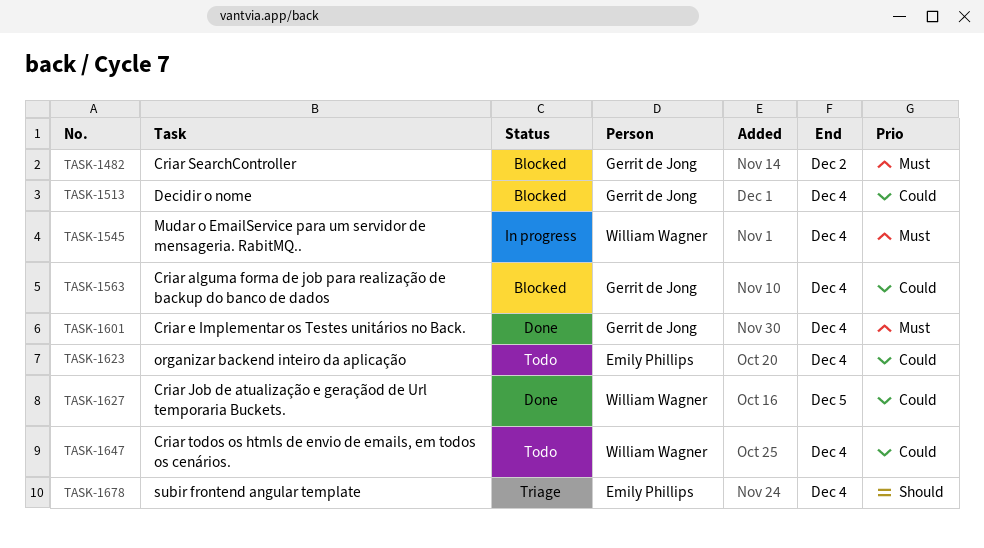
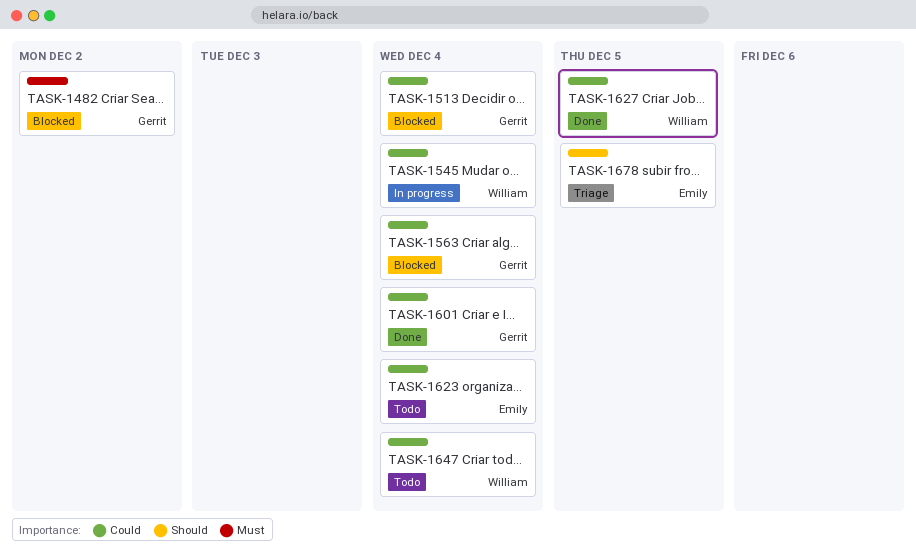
TASK-1545, priority: Must -> Could
TASK-1601, priority: Must -> Could
TASK-1678, due: Dec 4 -> Dec 5

